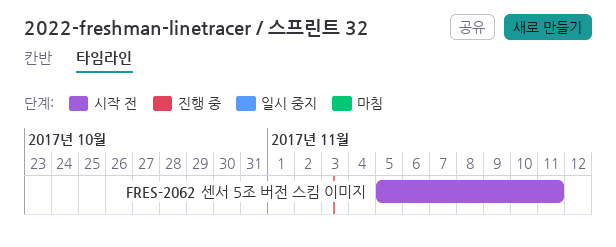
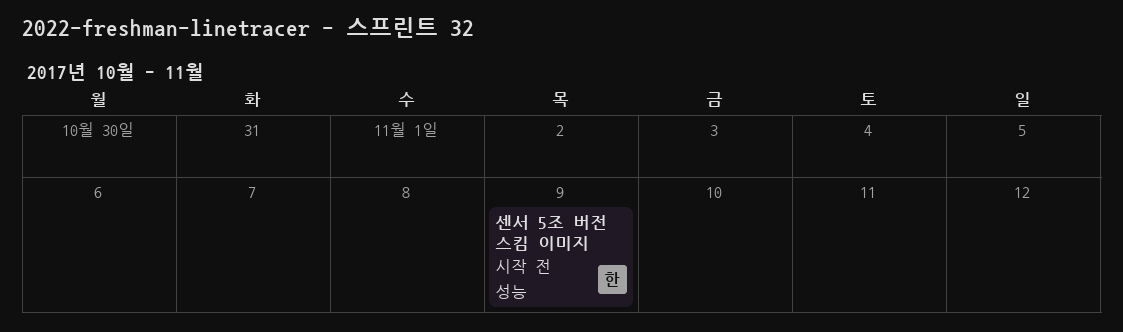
센서 5조 버전 스킴 이미지, due: Nov 11 -> Nov 9

